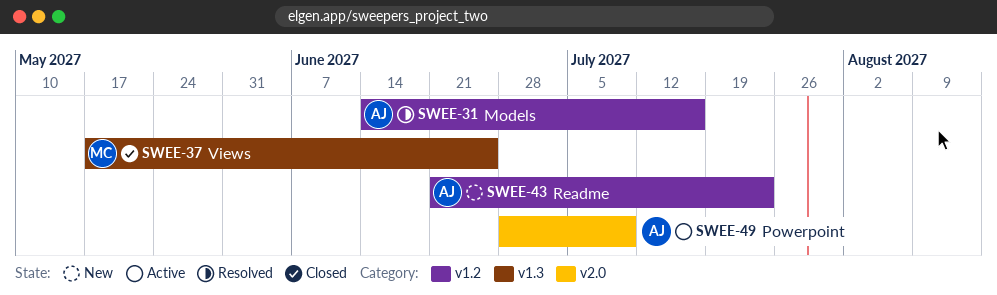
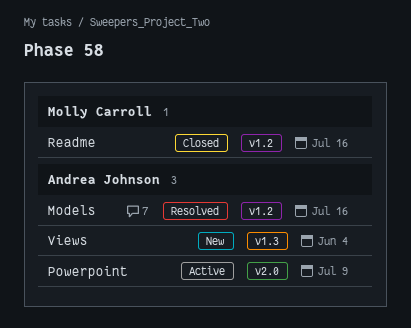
Readme, status: New -> Closed
Readme, owner: Andrea Johnson -> Molly Carroll
Readme, due: Jul 23 -> Jul 16
Views, status: Closed -> New
Views, owner: Molly Carroll -> Andrea Johnson
Views, due: Jun 25 -> Jun 4

